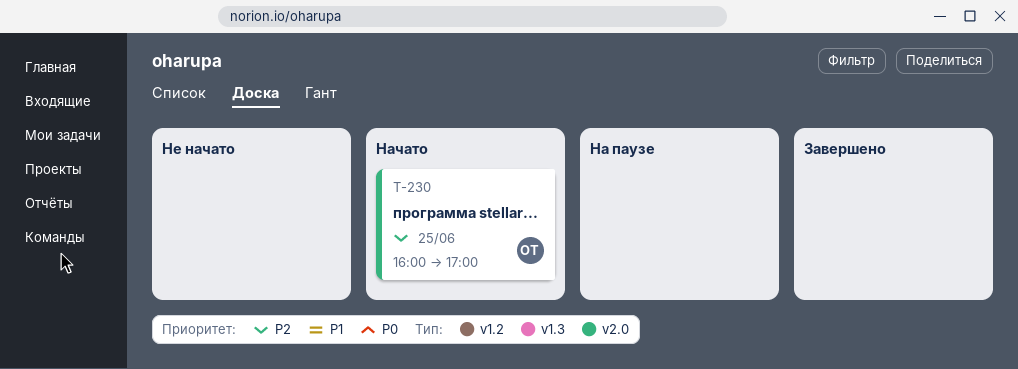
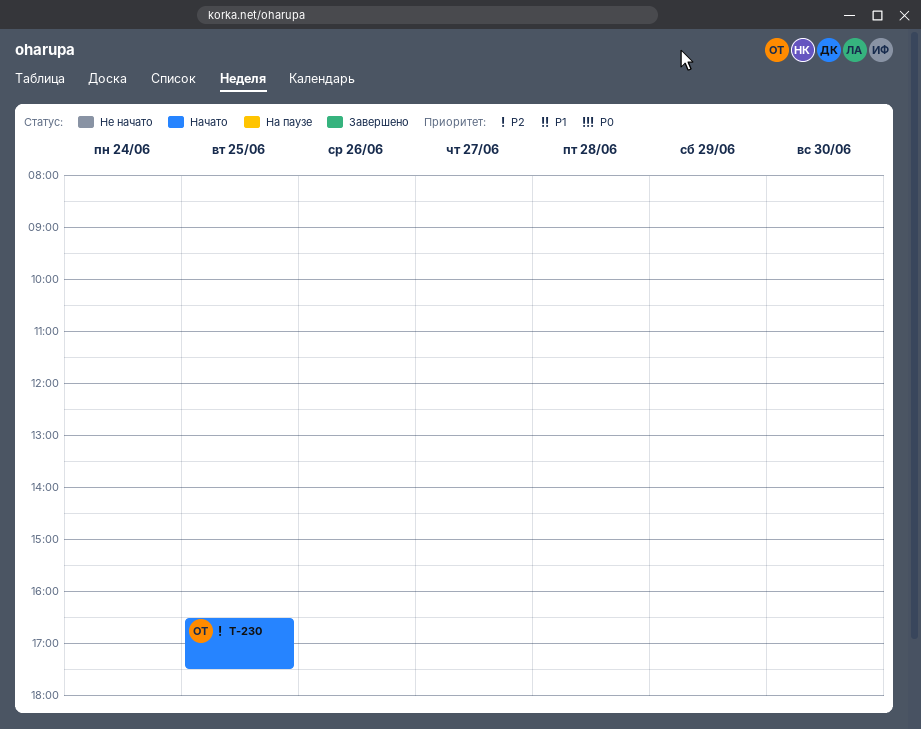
T-230, begins: 16:00 -> 16:30
T-230, ends: 17:00 -> 17:30

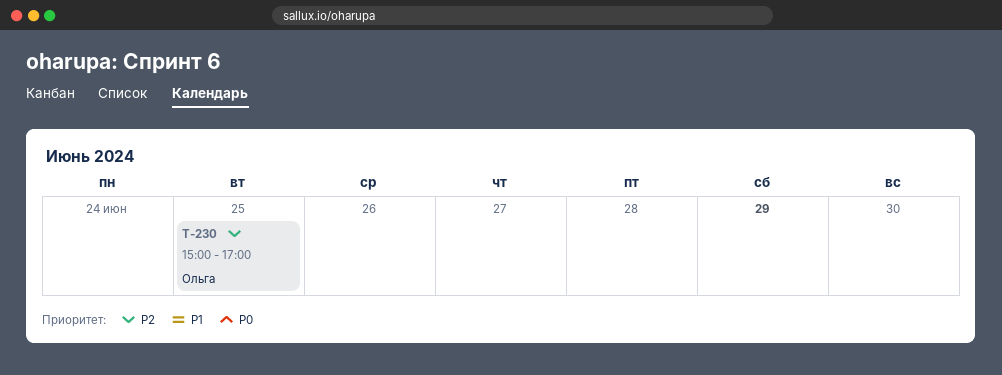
T-230, begins: 16:30 -> 15:00
T-230, ends: 17:30 -> 17:00

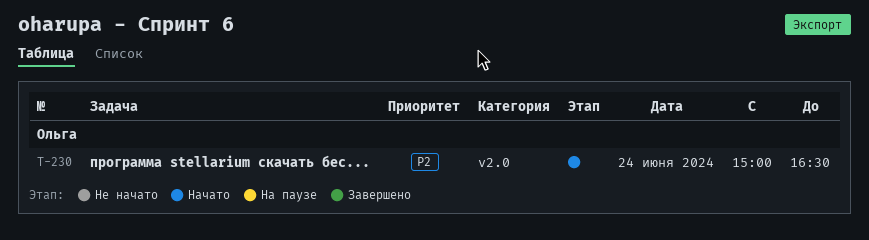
T-230, day: Jun 25 -> Jun 24
T-230, ends: 17:00 -> 16:30

